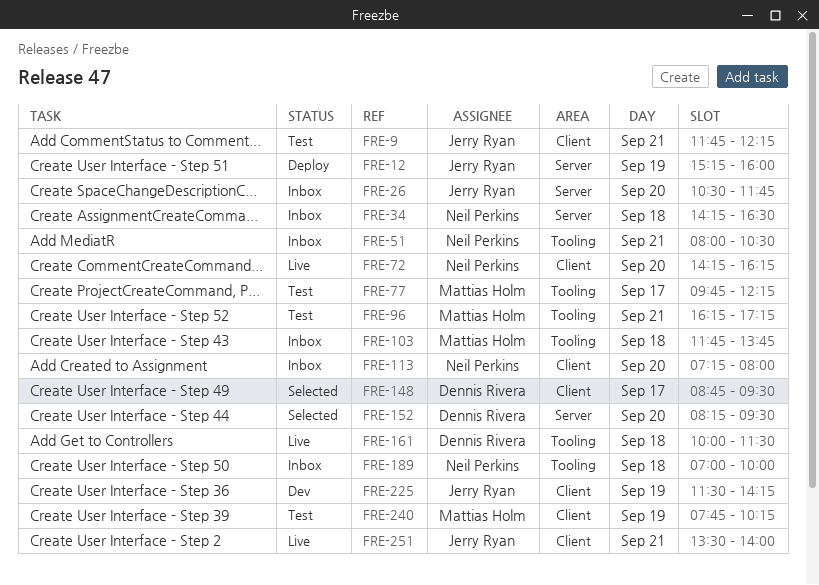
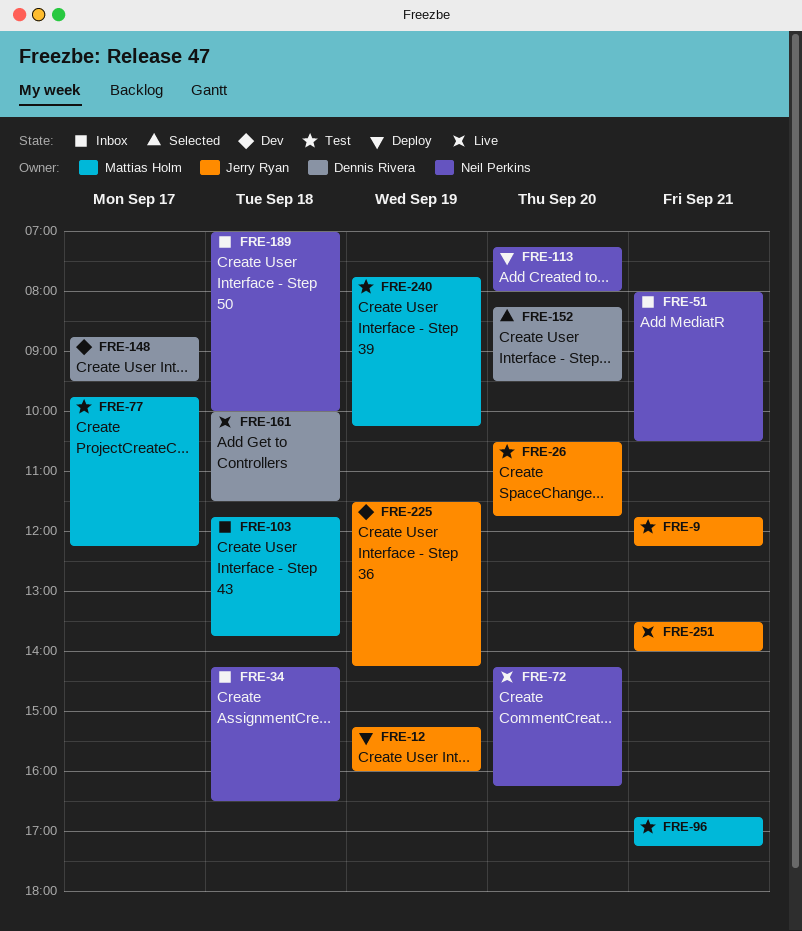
FRE-26, status: Inbox -> Test
FRE-96, begins: 16:15 -> 16:45
FRE-113, status: Inbox -> Deploy
FRE-148, status: Selected -> Dev

